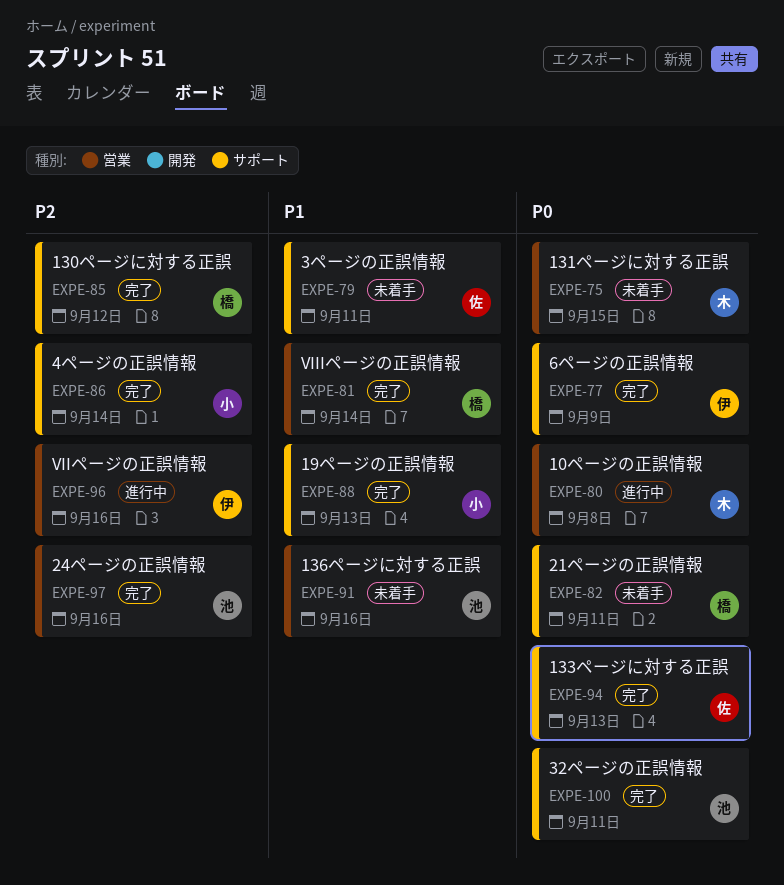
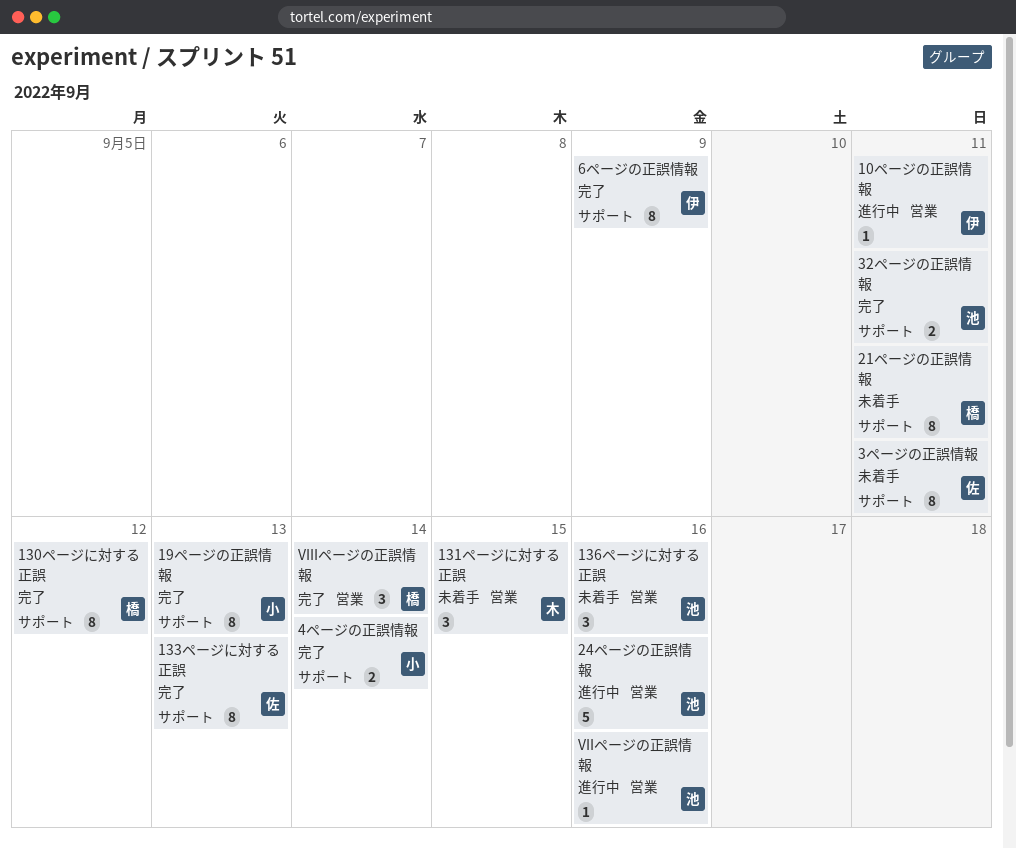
10ページの正誤情報, owner: 木 -> 伊
10ページの正誤情報, due: Sep 8 -> Sep 11
24ページの正誤情報, status: 完了 -> 進行中
VIIページの正誤情報, owner: 伊 -> 池

